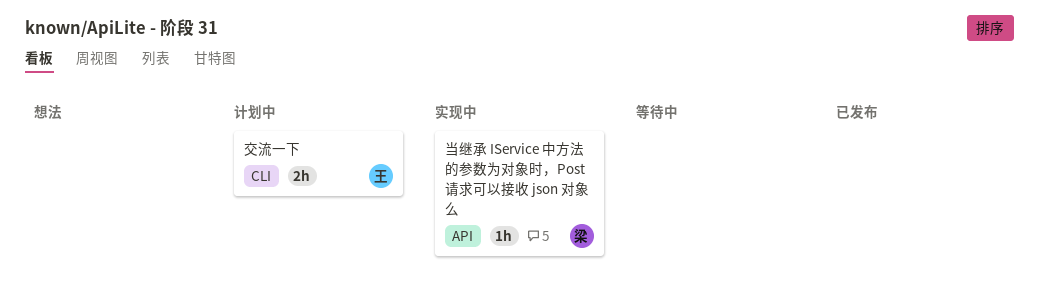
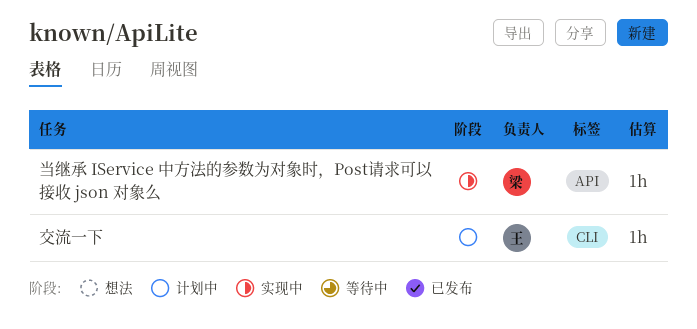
交流一下, estimate: 2h -> 1h

